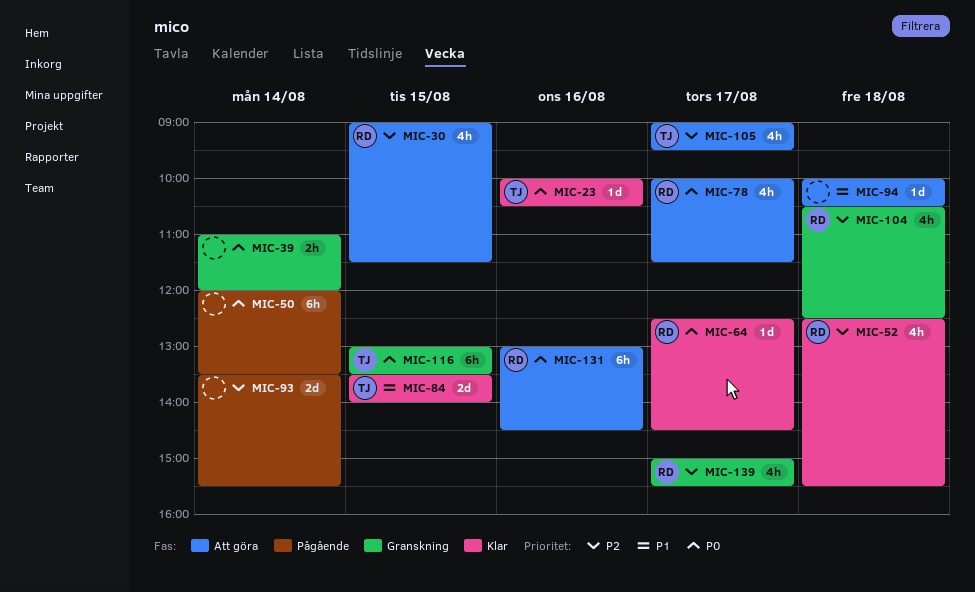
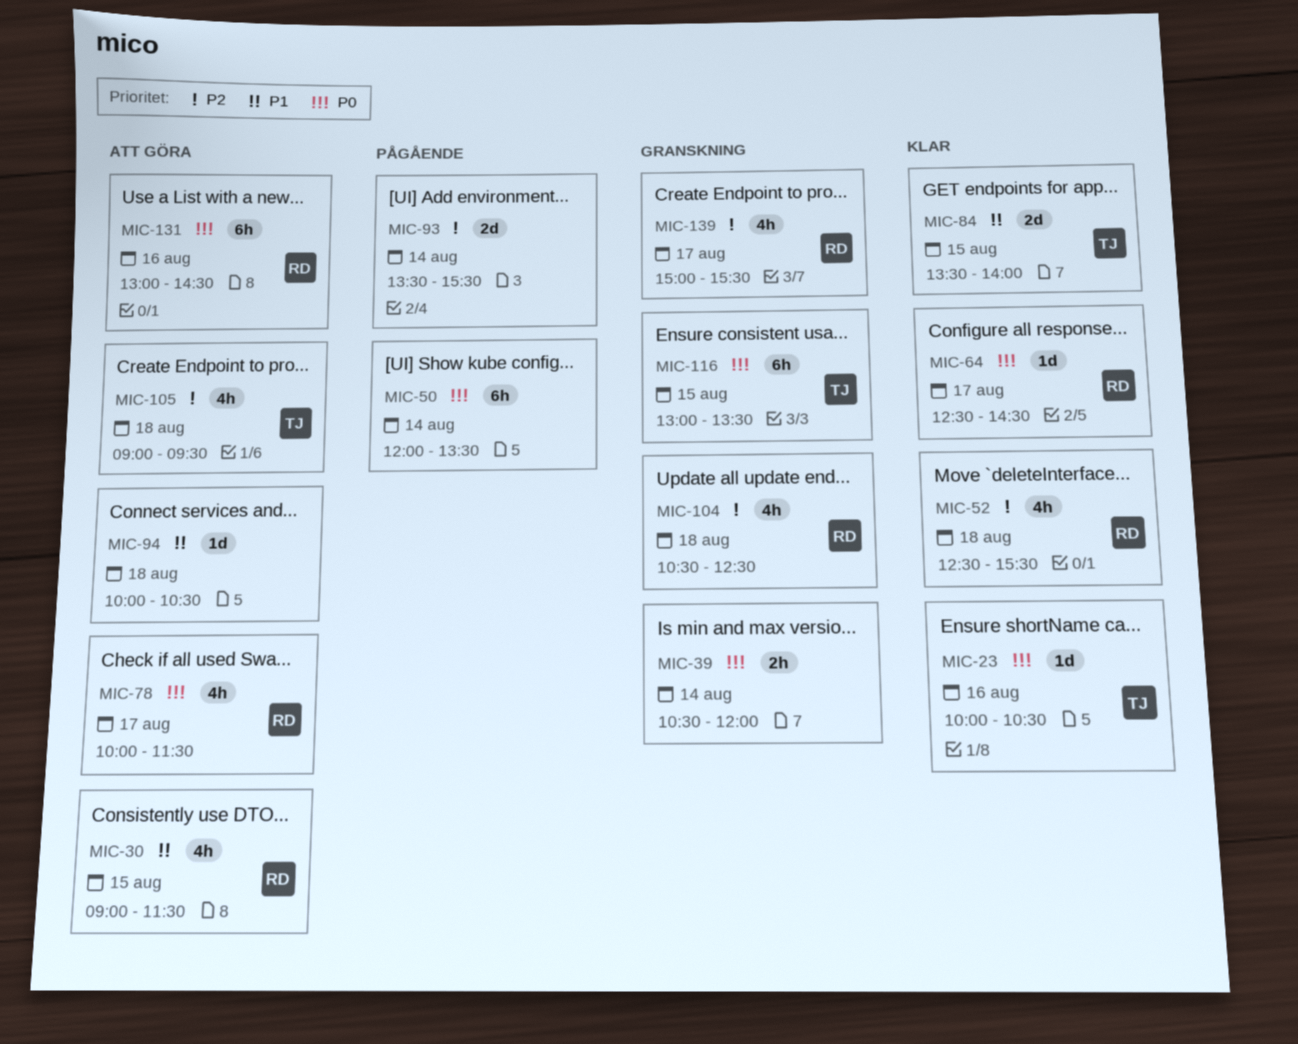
MIC-30, priority: P2 -> P1
MIC-39, begins: 11:00 -> 10:30
MIC-105, day: Aug 17 -> Aug 18

